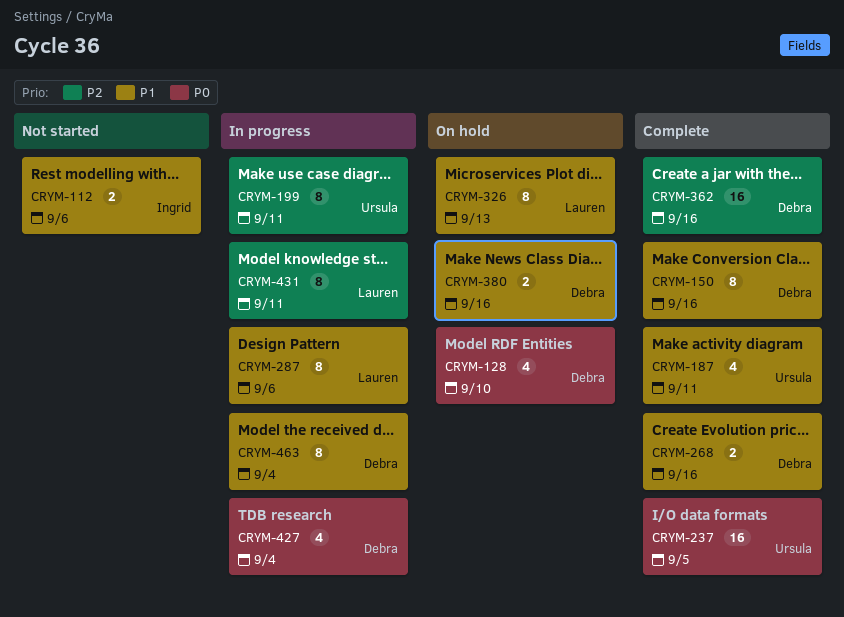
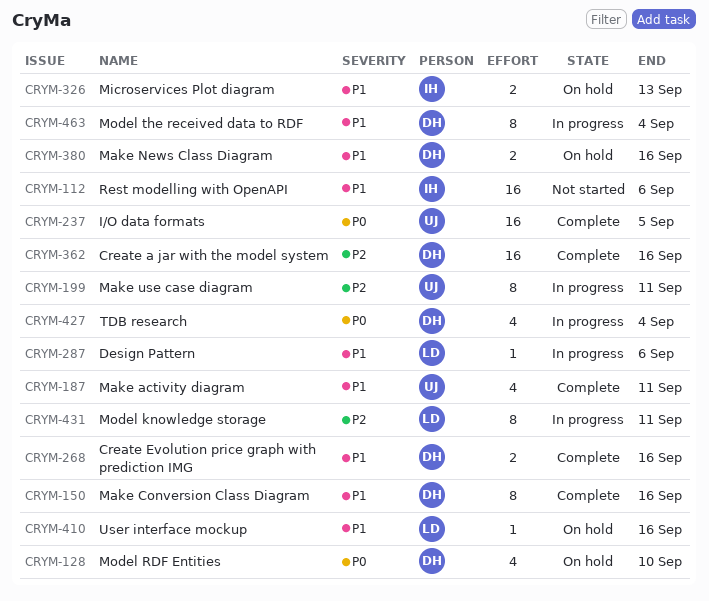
CRYM-112, estimate: 2 -> 16
CRYM-287, estimate: 8 -> 1
CRYM-326, owner: Lauren -> Ingrid
CRYM-326, estimate: 8 -> 2
CRYM-410: none -> present

